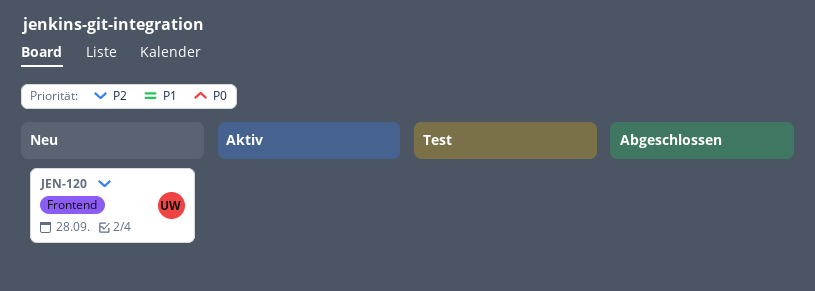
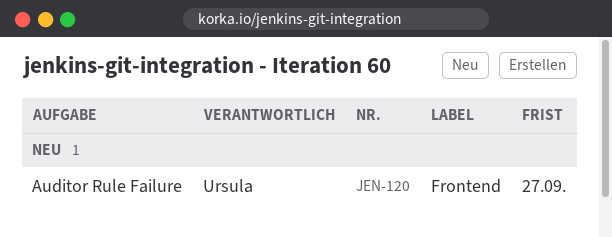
JEN-120, due: Sep 28 -> Sep 27

